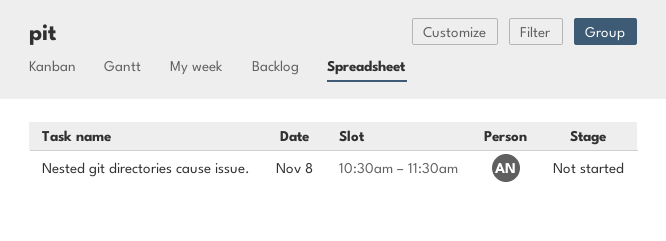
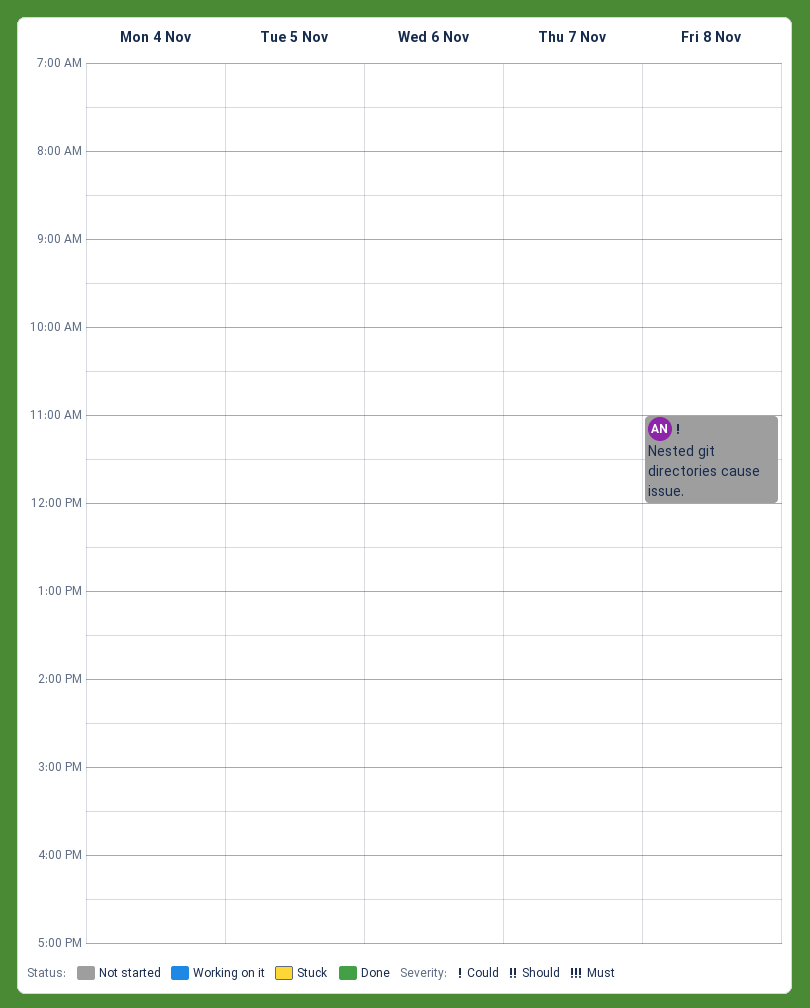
Nested git directories cause issue., begins: 10:30 -> 11:00
Nested git directories cause issue., ends: 11:30 -> 12:00

